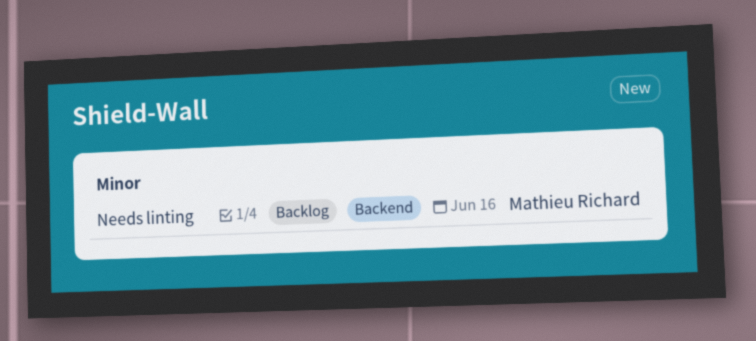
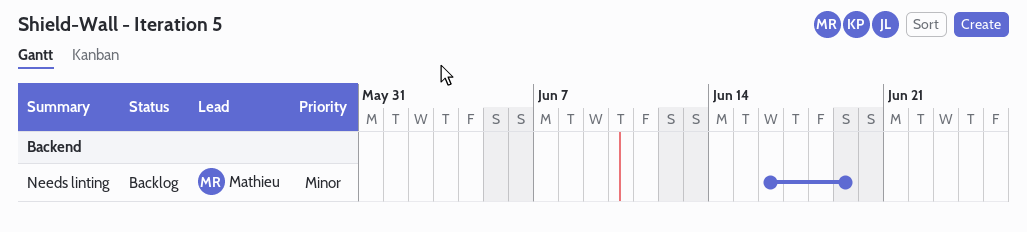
Needs linting, due: Jun 16 -> Jun 19

